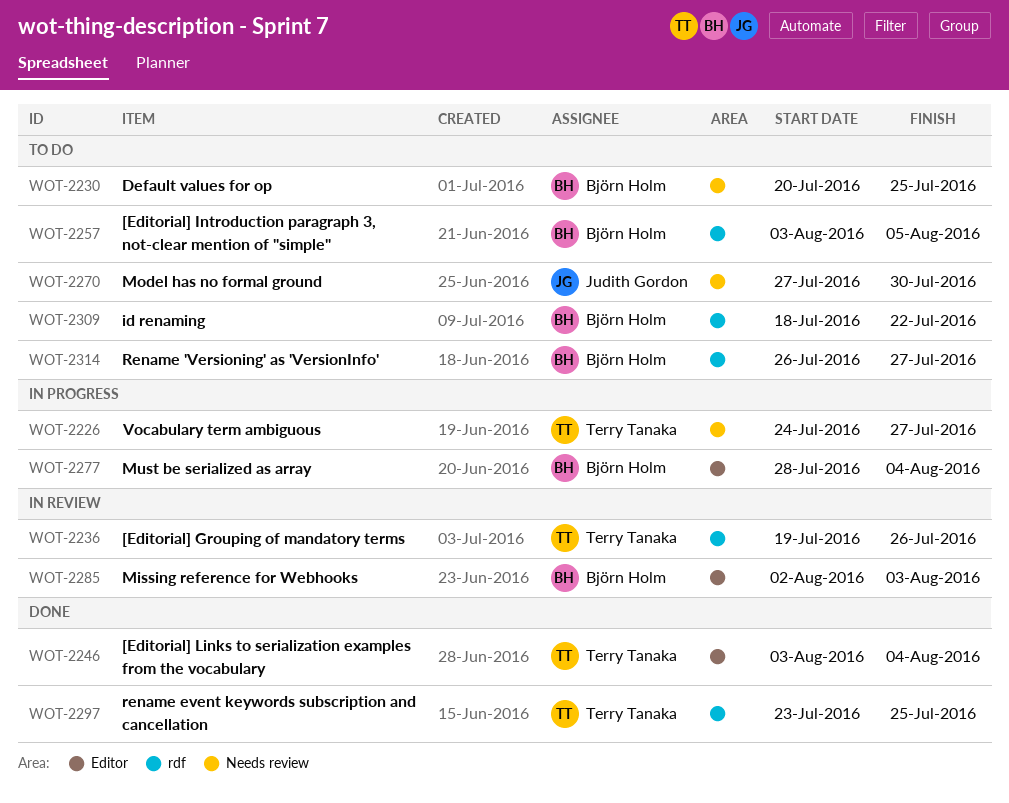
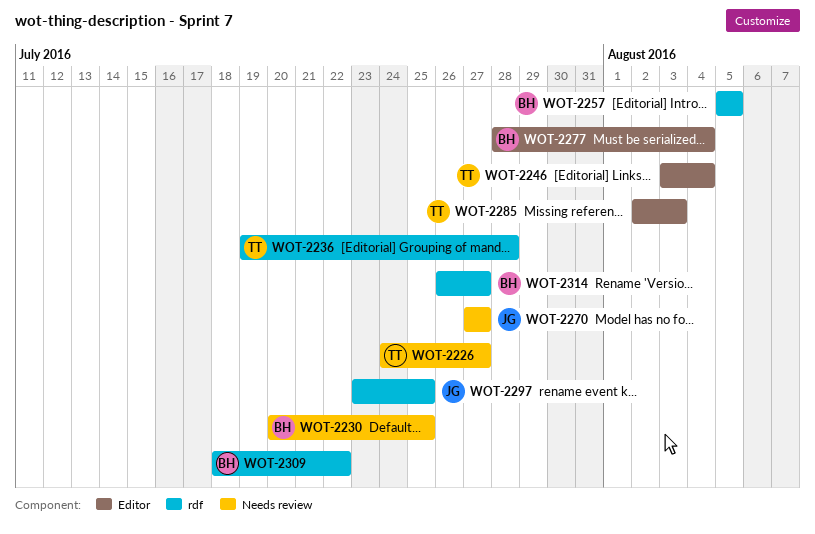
WOT-2236, due: Jul 26 -> Jul 28
WOT-2257, start: Aug 3 -> Aug 5
WOT-2270, due: Jul 30 -> Jul 27
WOT-2285, owner: Björn Holm -> Terry Tanaka
WOT-2297, owner: Terry Tanaka -> Judith Gordon

